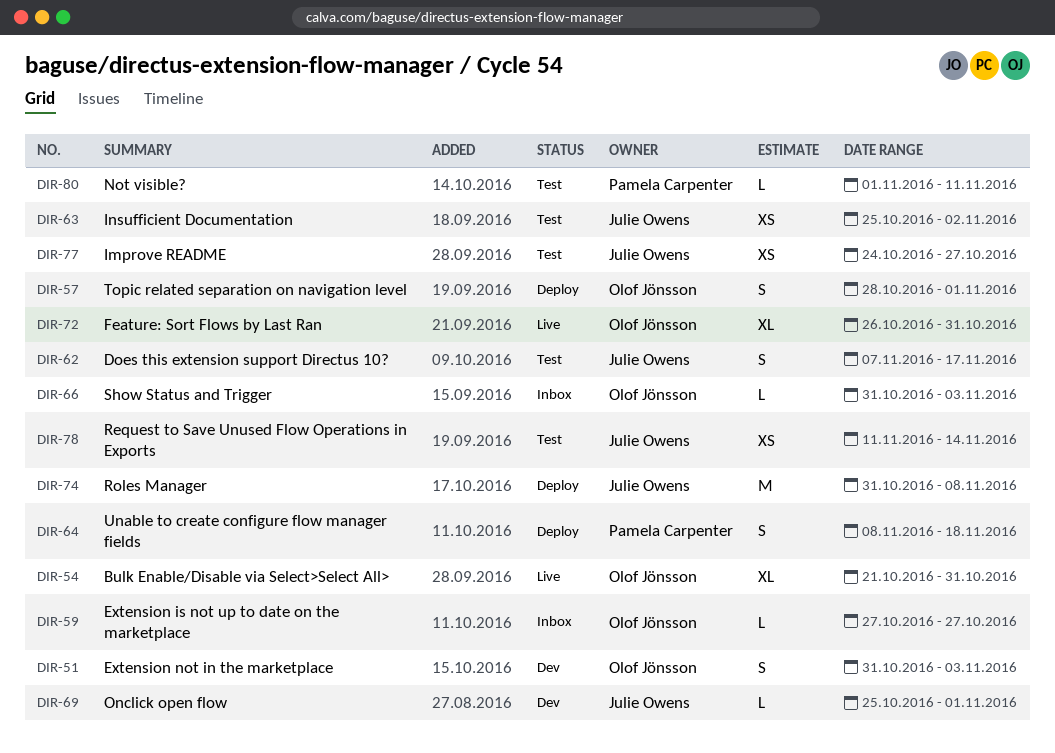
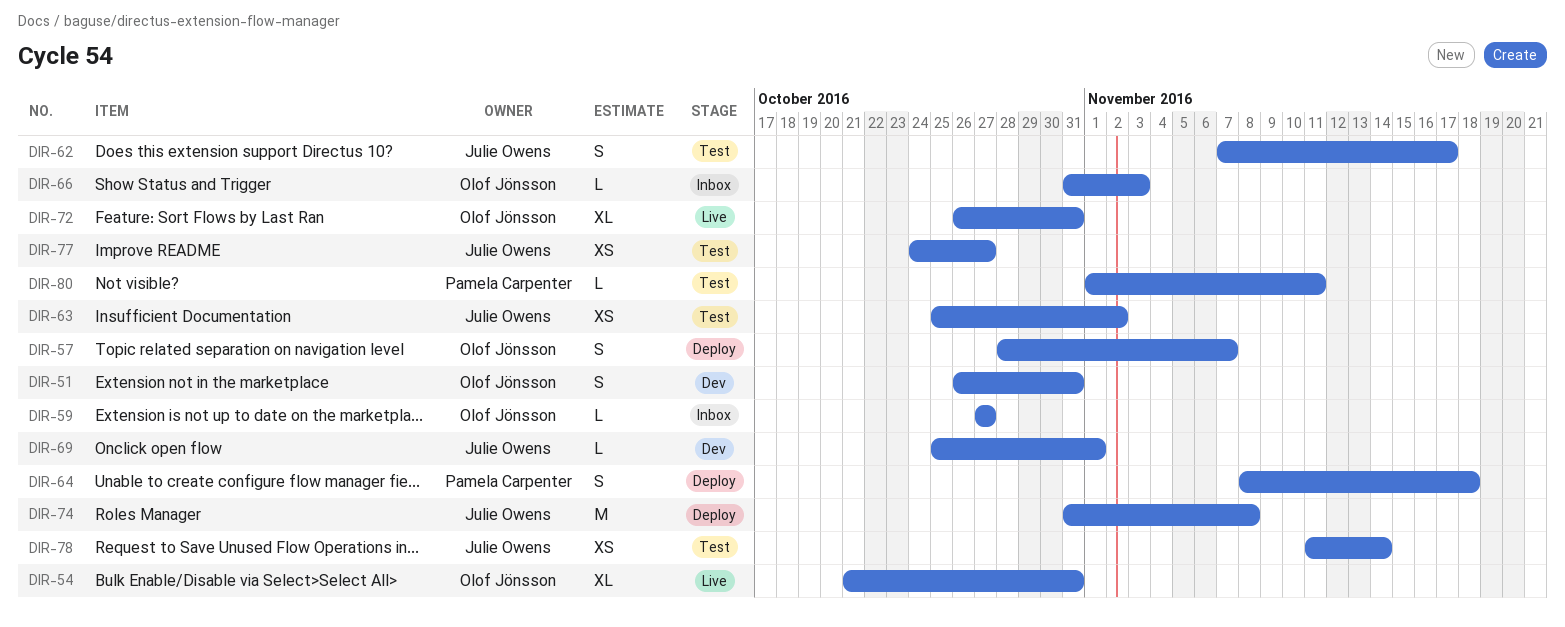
DIR-51, start: Oct 31 -> Oct 26
DIR-51, due: Nov 3 -> Oct 31
DIR-57, due: Nov 1 -> Nov 7

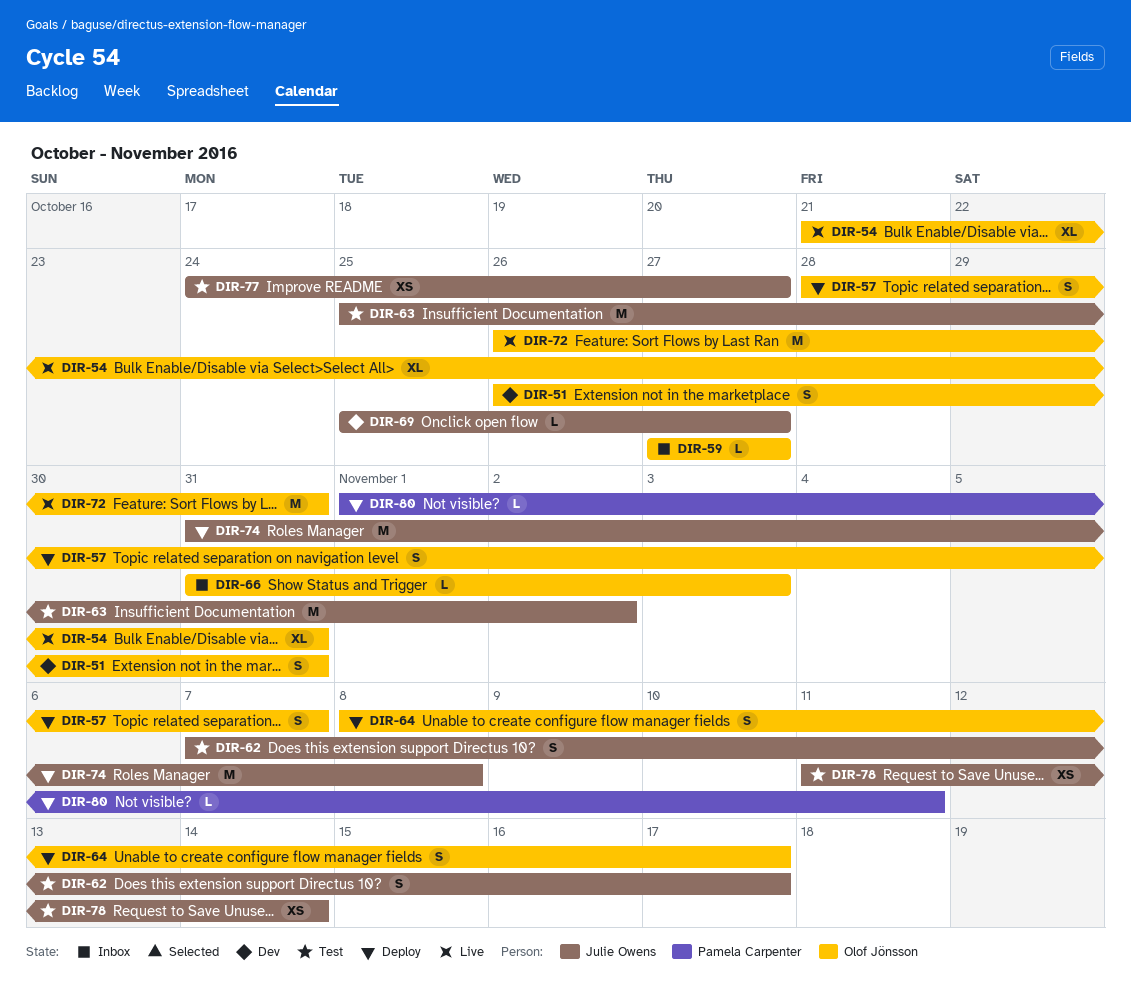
DIR-63, estimate: XS -> M
DIR-64, owner: Pamela Carpenter -> Olof Jönsson
DIR-64, due: Nov 18 -> Nov 17
DIR-69, due: Nov 1 -> Oct 27
DIR-72, estimate: XL -> M
DIR-80, status: Test -> Deploy

